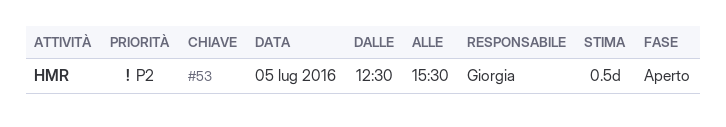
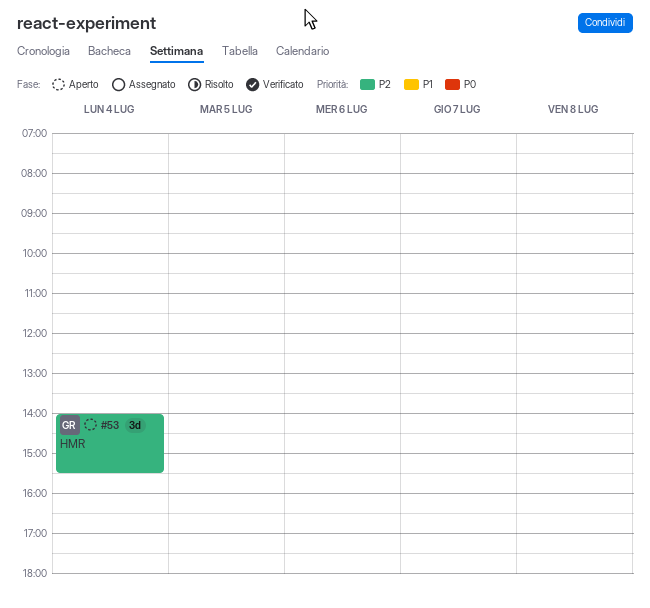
#53, estimate: 0.5d -> 3d
#53, day: Jul 5 -> Jul 4
#53, begins: 12:30 -> 14:00

